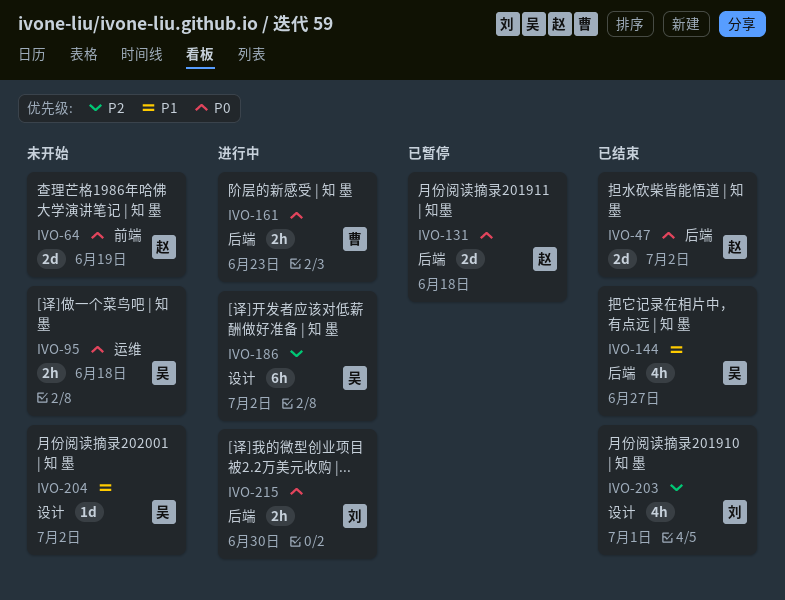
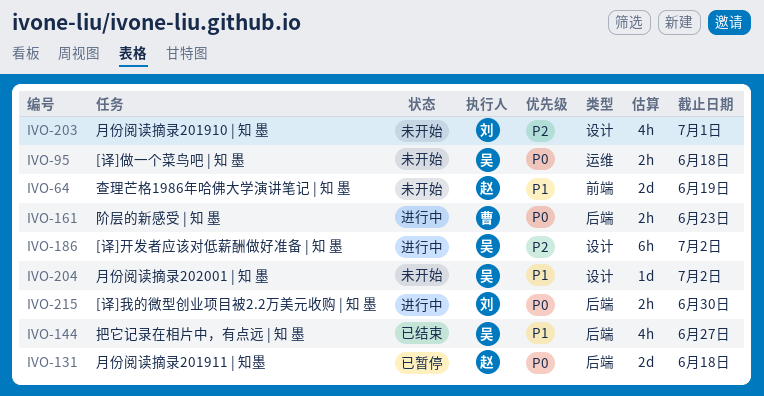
IVO-47: present -> none
IVO-64, priority: P0 -> P1
IVO-203, status: 已结束 -> 未开始

